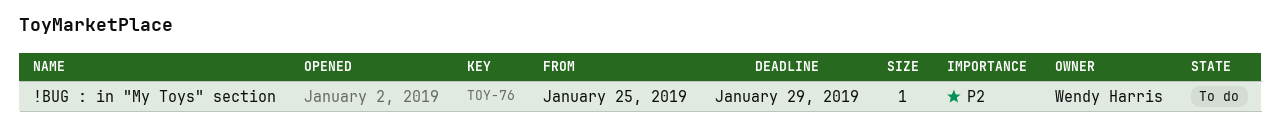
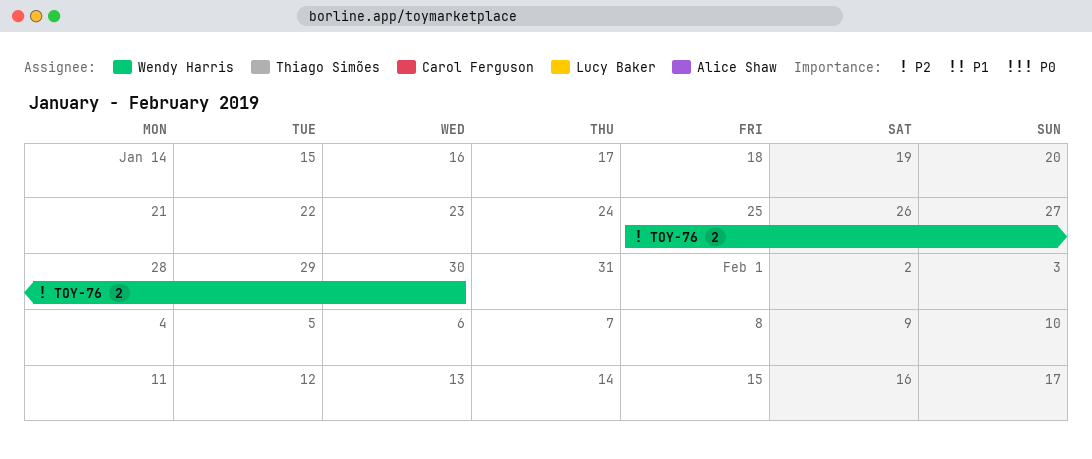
TOY-76, estimate: 1 -> 2
TOY-76, due: Jan 29 -> Jan 30

